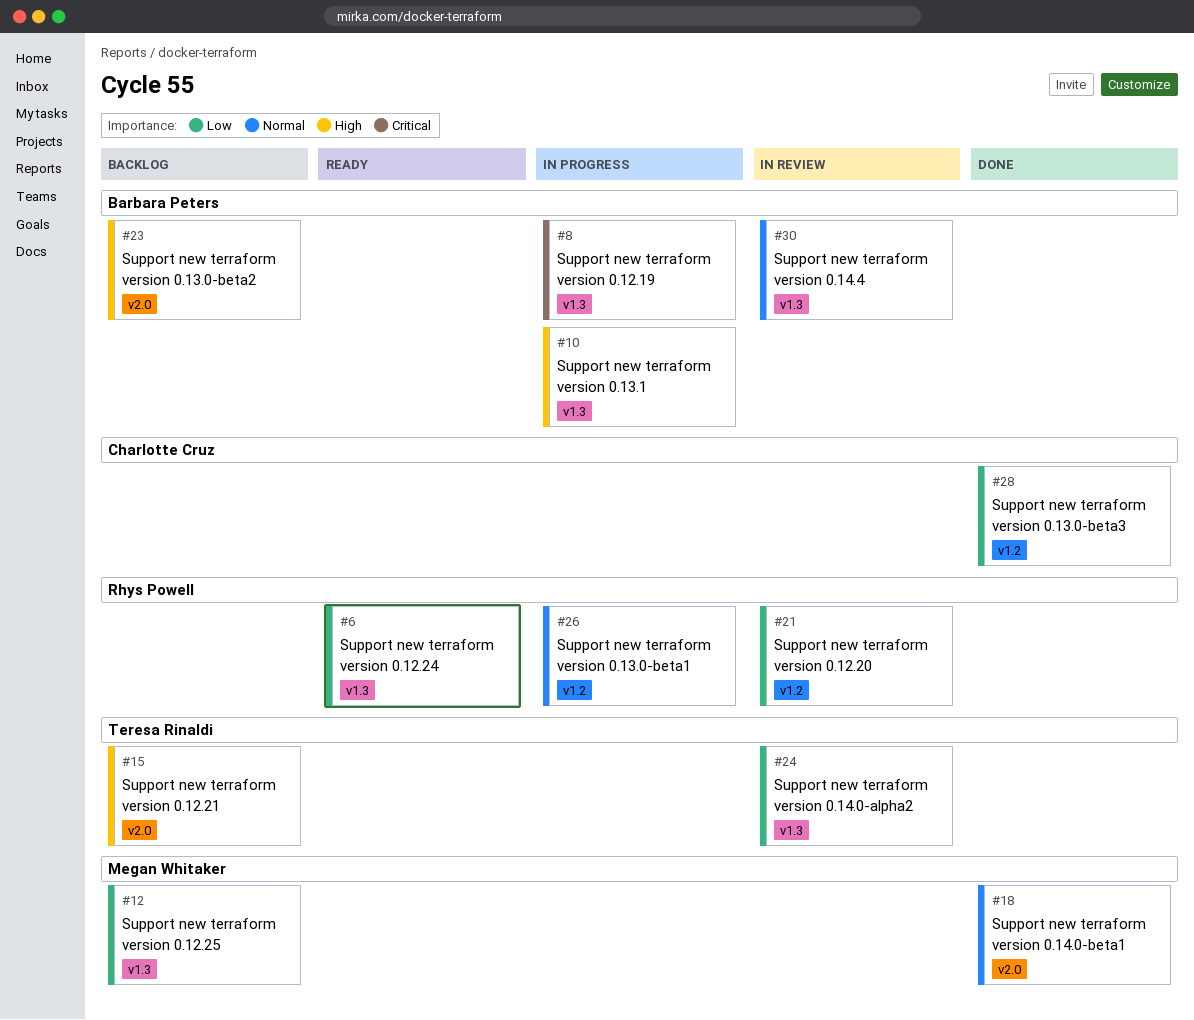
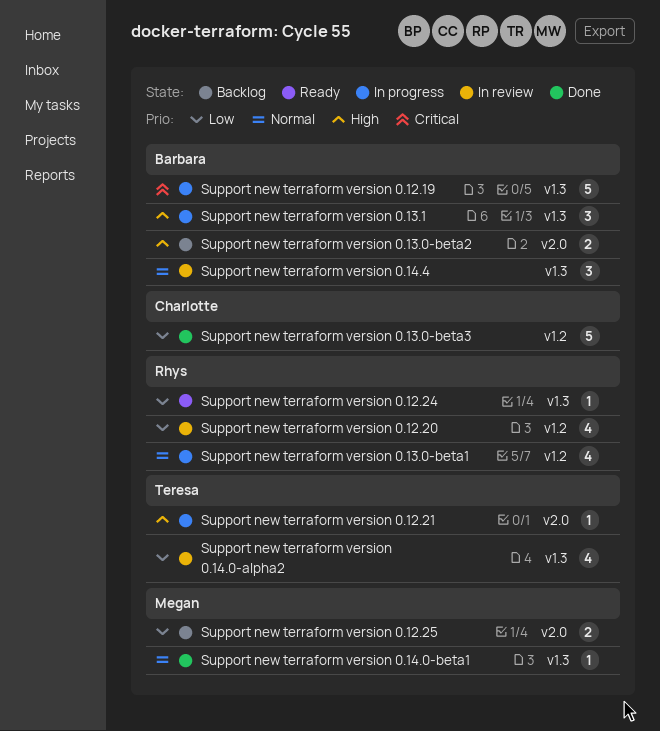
Support new terraform version 0.12.21, status: Backlog -> In progress
Support new terraform version 0.12.25, label: v1.3 -> v2.0
Support new terraform version 0.14.0-beta1, label: v2.0 -> v1.3

